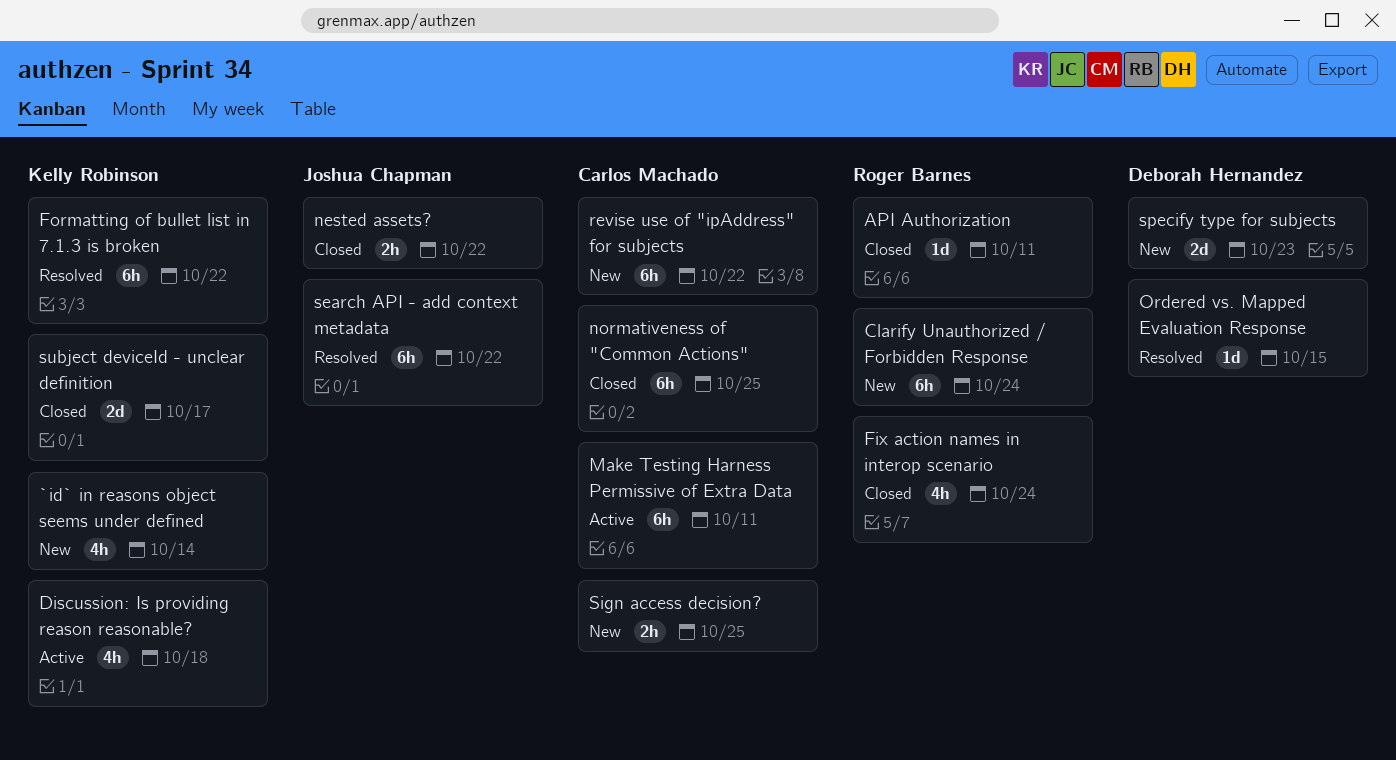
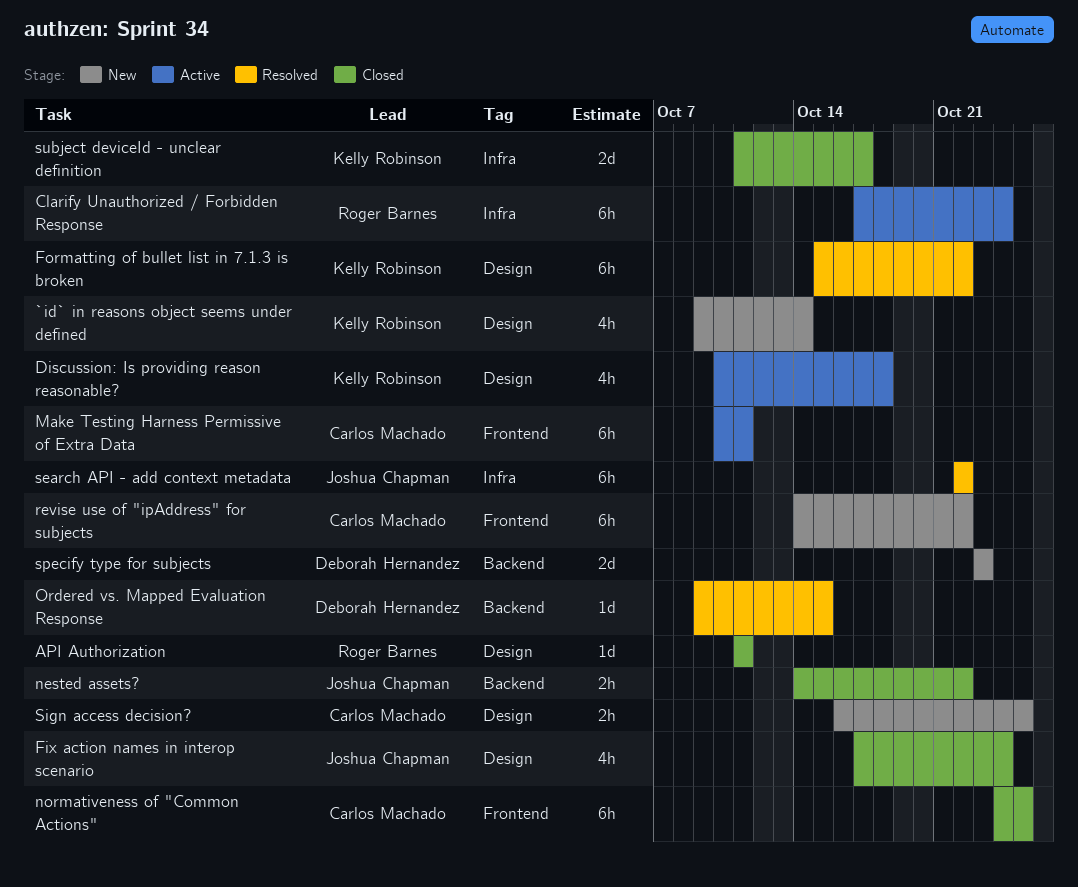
Clarify Unauthorized / Forbidden Response, status: New -> Active
Fix action names in interop scenario, owner: Roger Barnes -> Joshua Chapman

